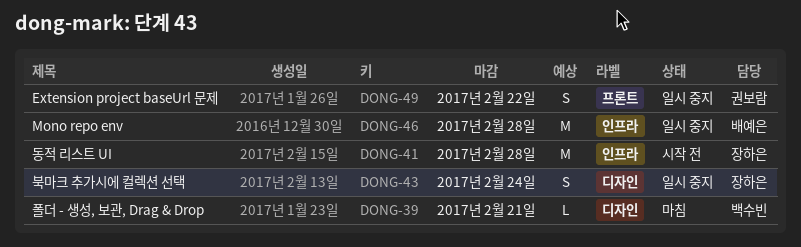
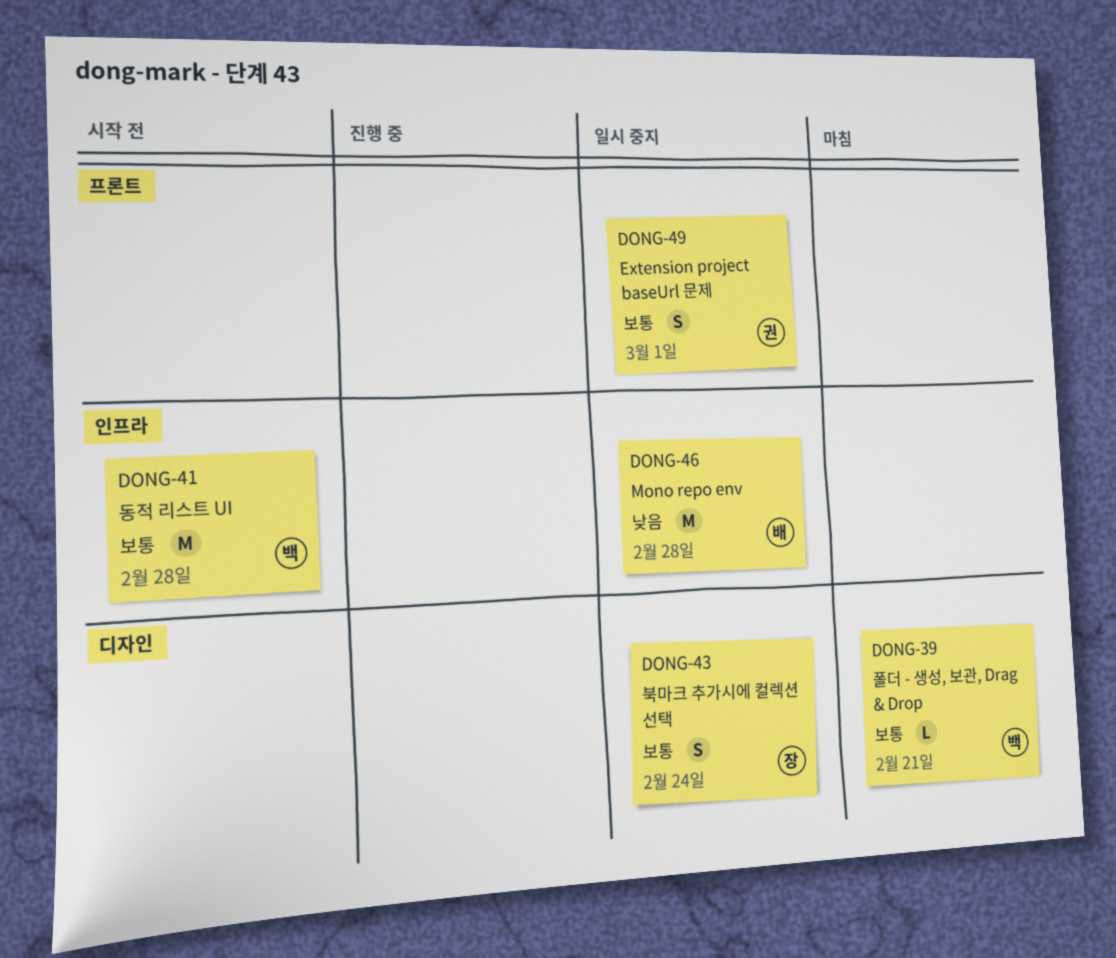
DONG-41, owner: 장하은 -> 백수빈
DONG-49, due: Feb 22 -> Mar 1

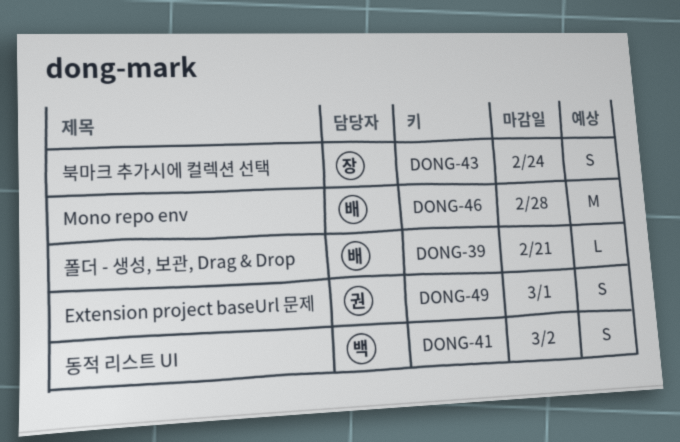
DONG-39, owner: 백 -> 배
DONG-41, estimate: M -> S
DONG-41, due: Feb 28 -> Mar 2

